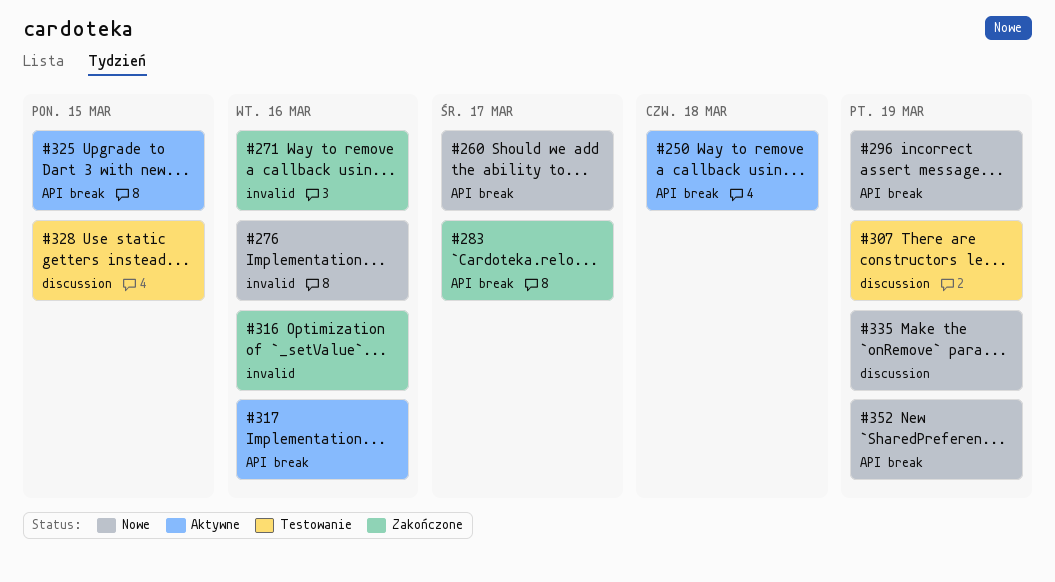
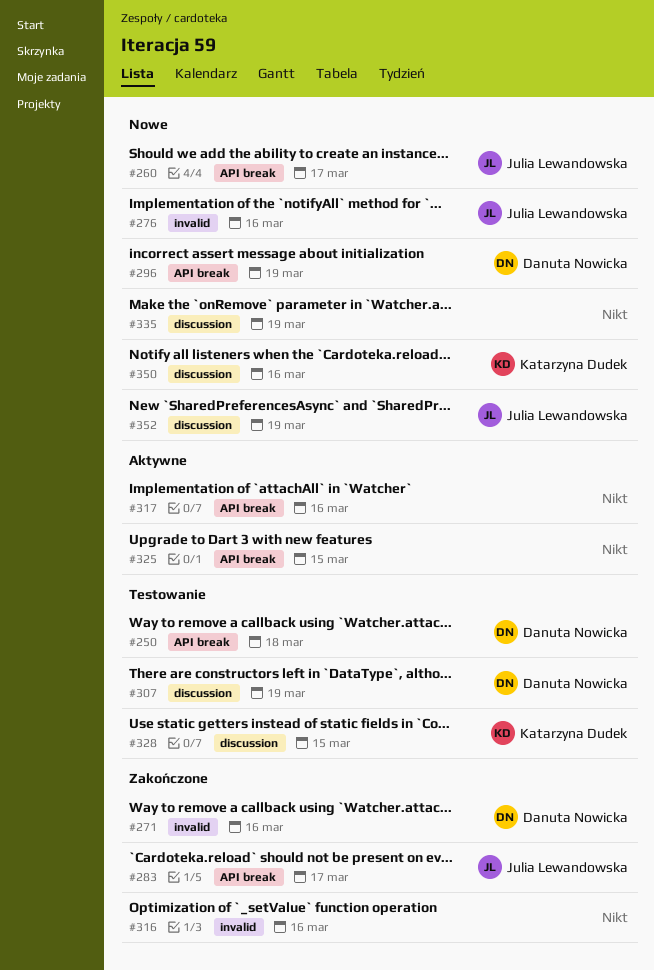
#250, status: Aktywne -> Testowanie
#350: none -> present
#352, label: API break -> discussion

